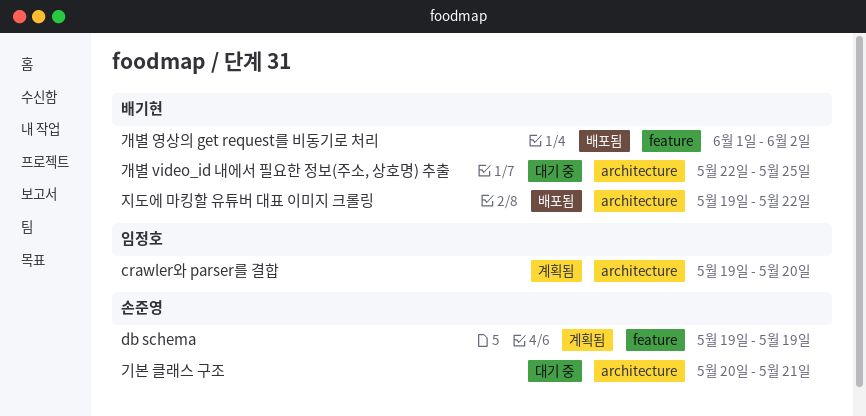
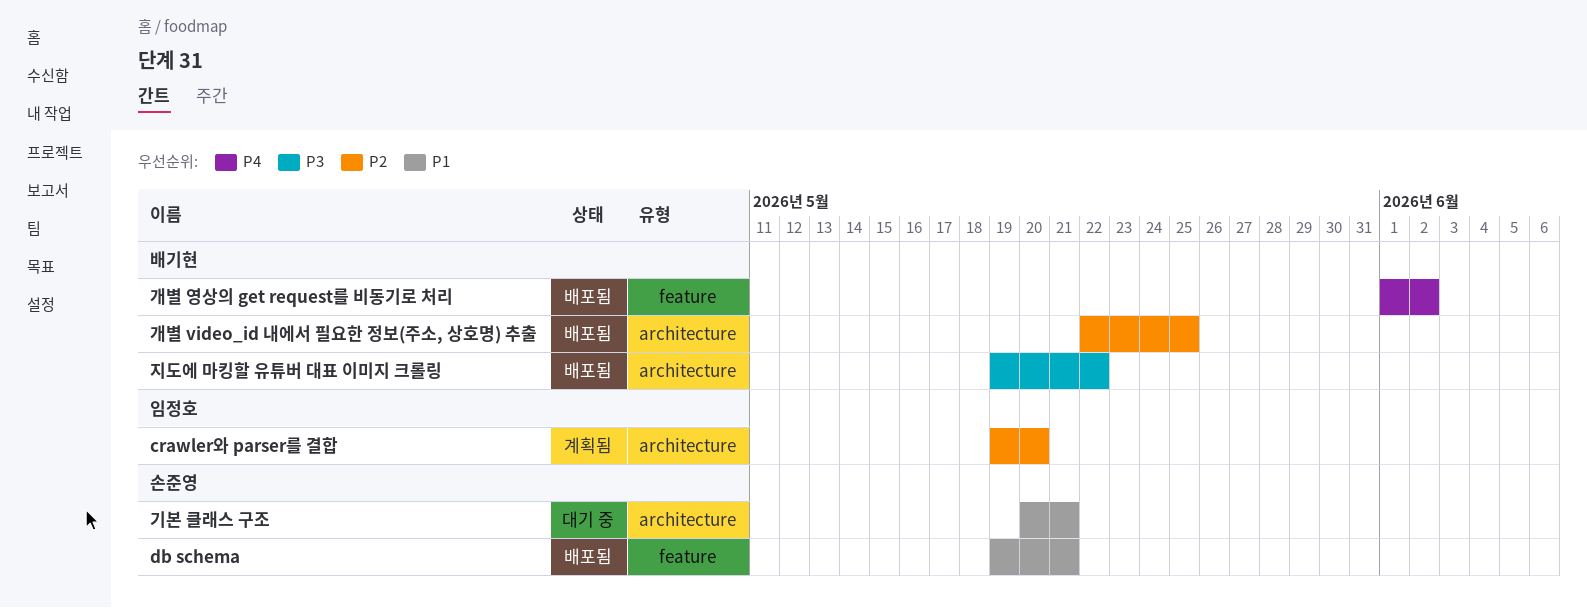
db schema, status: 계획됨 -> 배포됨
db schema, due: May 19 -> May 21
개별 video_id 내에서 필요한 정보(주소, 상호명) 추출, status: 대기 중 -> 배포됨

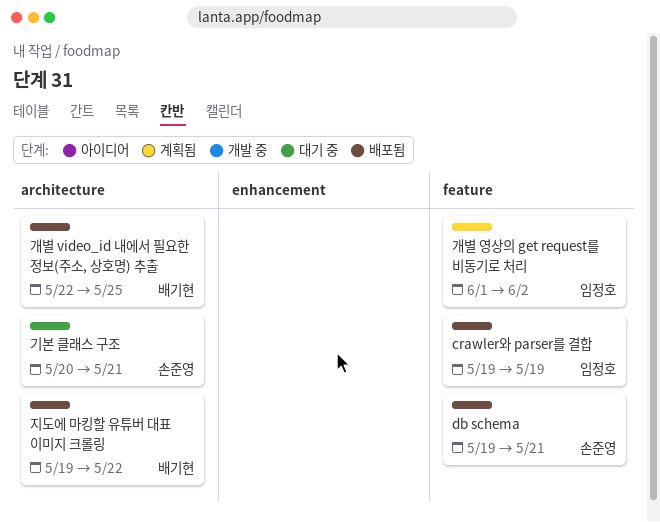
crawler와 parser를 결합, status: 계획됨 -> 배포됨
crawler와 parser를 결합, label: architecture -> feature
crawler와 parser를 결합, due: May 20 -> May 19
개별 영상의 get request를 비동기로 처리, status: 배포됨 -> 계획됨
개별 영상의 get request를 비동기로 처리, owner: 배기현 -> 임정호

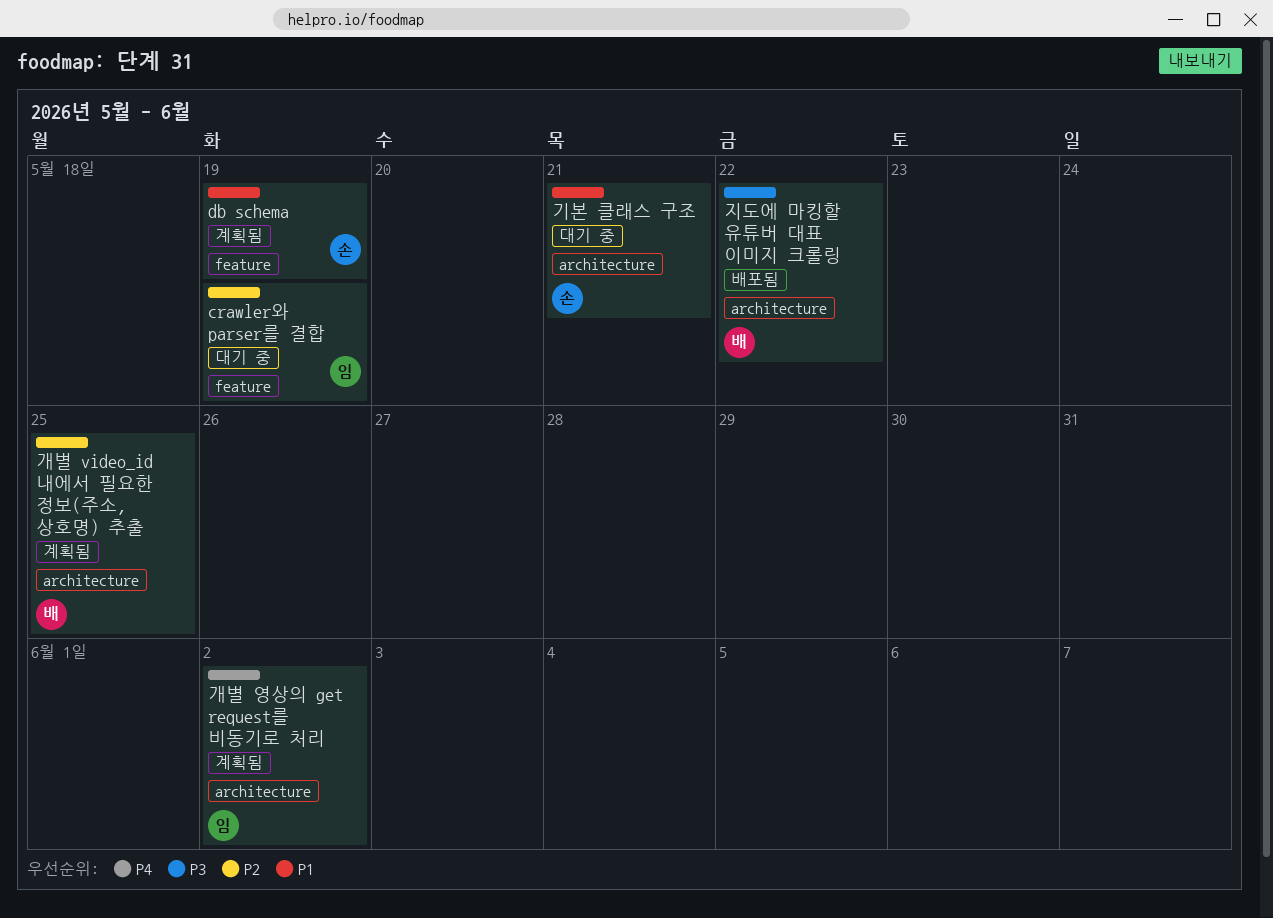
crawler와 parser를 결합, status: 배포됨 -> 대기 중
db schema, status: 배포됨 -> 계획됨
db schema, due: May 21 -> May 19
개별 video_id 내에서 필요한 정보(주소, 상호명) 추출, status: 배포됨 -> 계획됨
개별 영상의 get request를 비동기로 처리, label: feature -> architecture

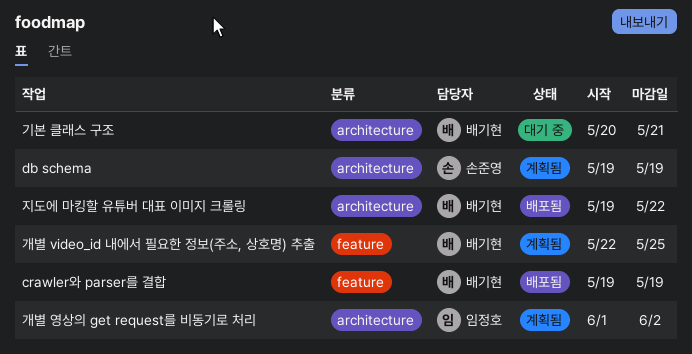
crawler와 parser를 결합, status: 대기 중 -> 배포됨
crawler와 parser를 결합, owner: 임정호 -> 배기현
db schema, label: feature -> architecture
개별 video_id 내에서 필요한 정보(주소, 상호명) 추출, label: architecture -> feature
기본 클래스 구조, owner: 손준영 -> 배기현

